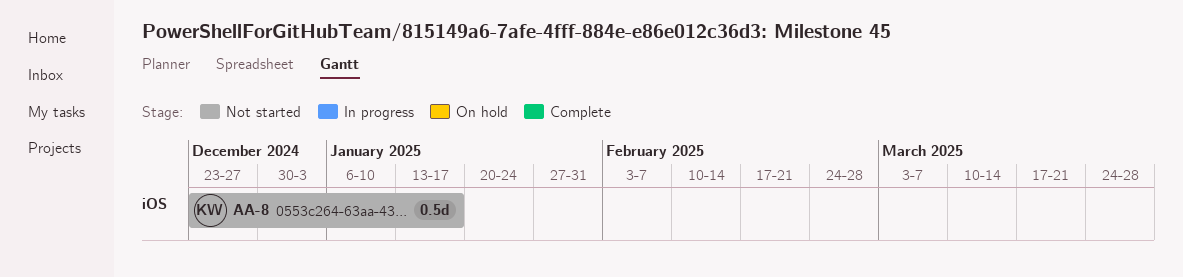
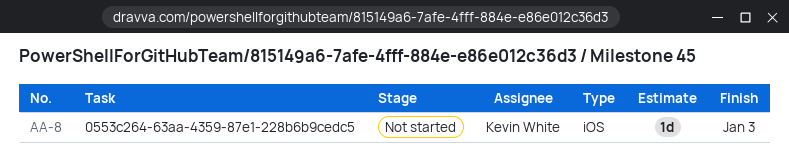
AA-8, estimate: 0.5d -> 1d
AA-8, due: Jan 17 -> Jan 3

